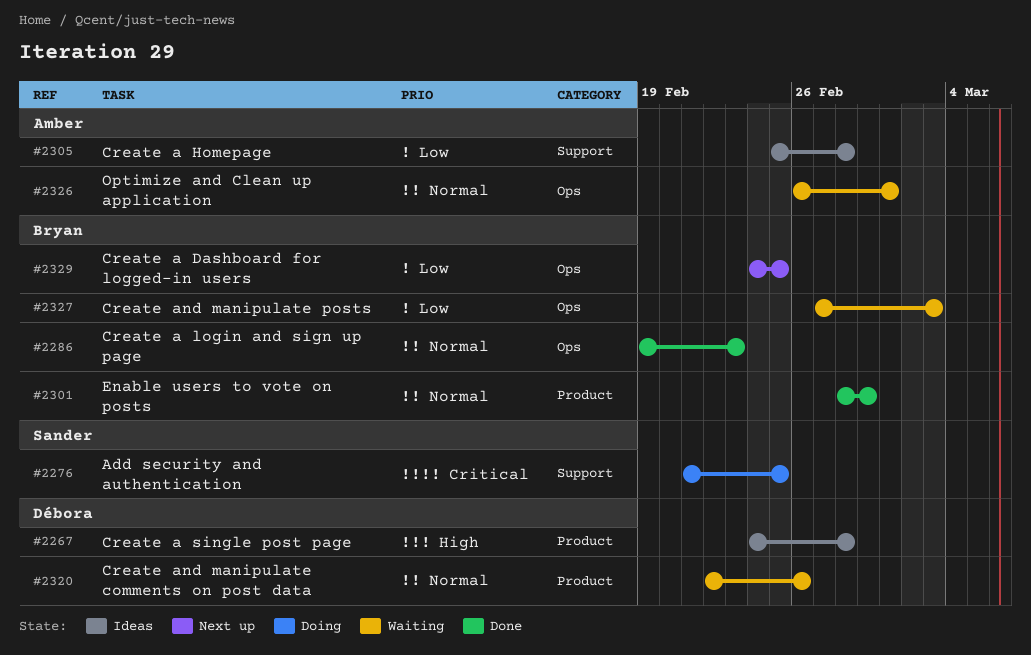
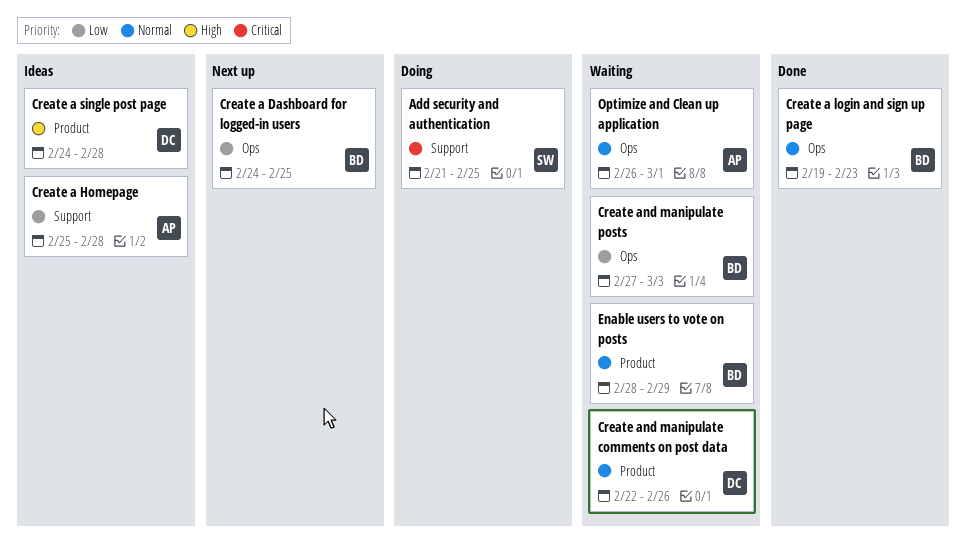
Enable users to vote on posts, status: Done -> Waiting

